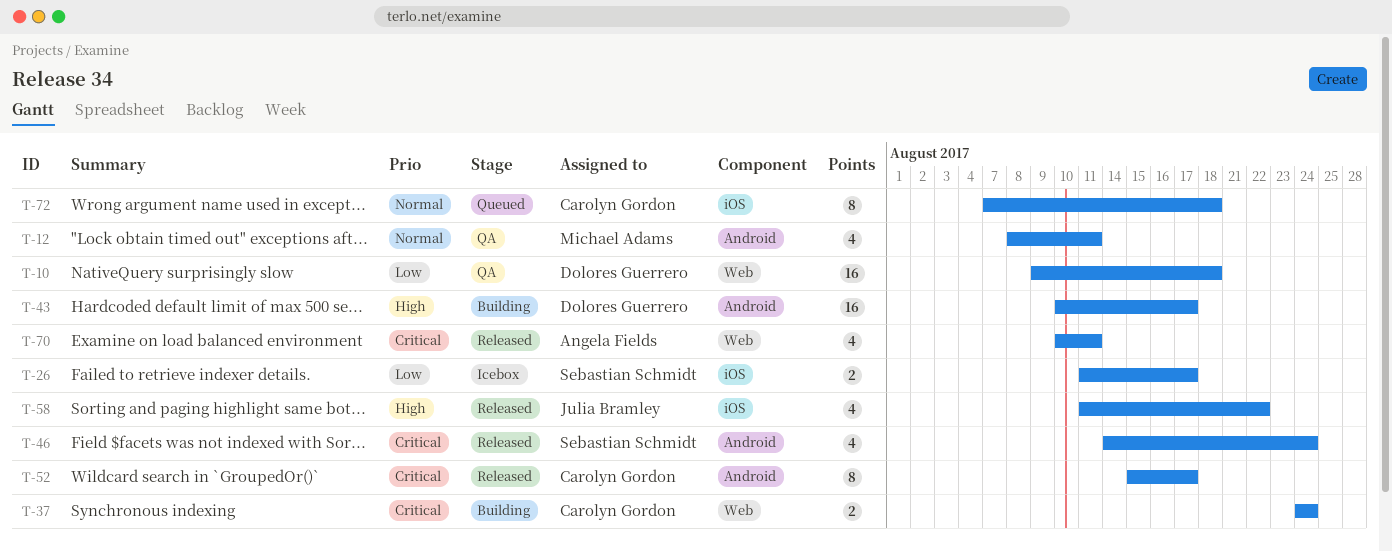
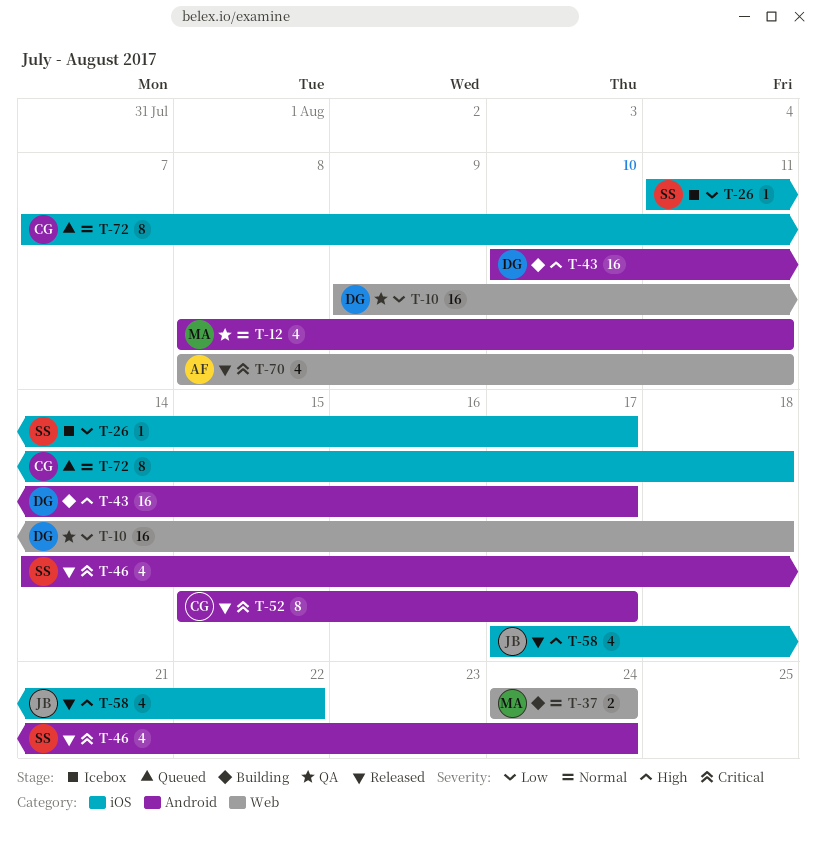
T-26, estimate: 2 -> 1
T-37, owner: Carolyn Gordon -> Michael Adams
T-37, priority: Critical -> Normal
T-58, start: Aug 11 -> Aug 17
T-70, start: Aug 10 -> Aug 8

